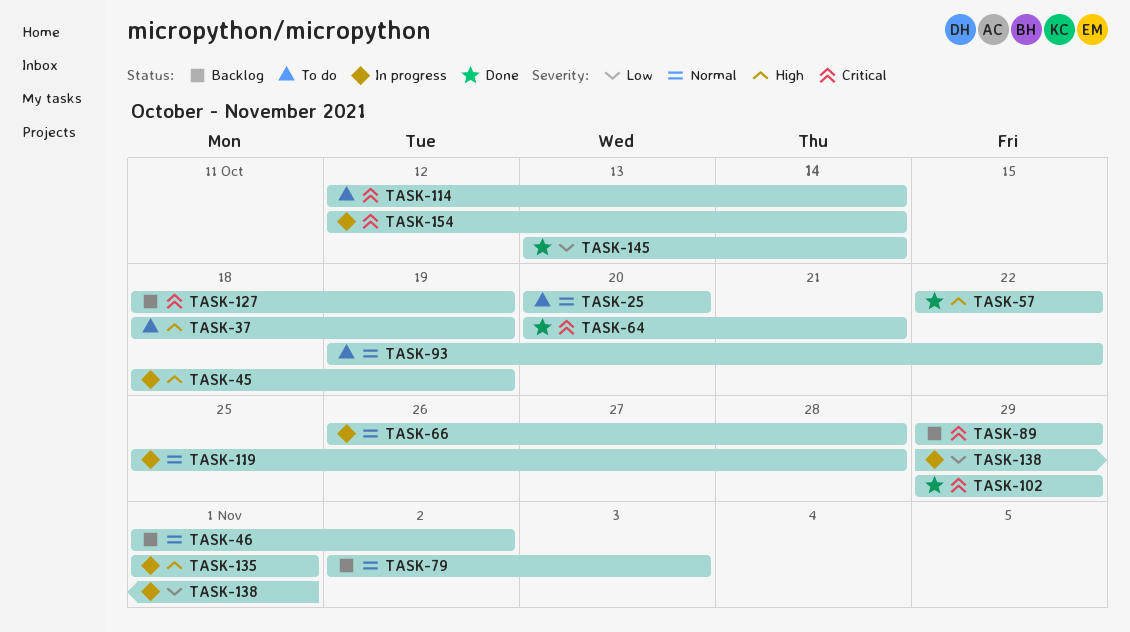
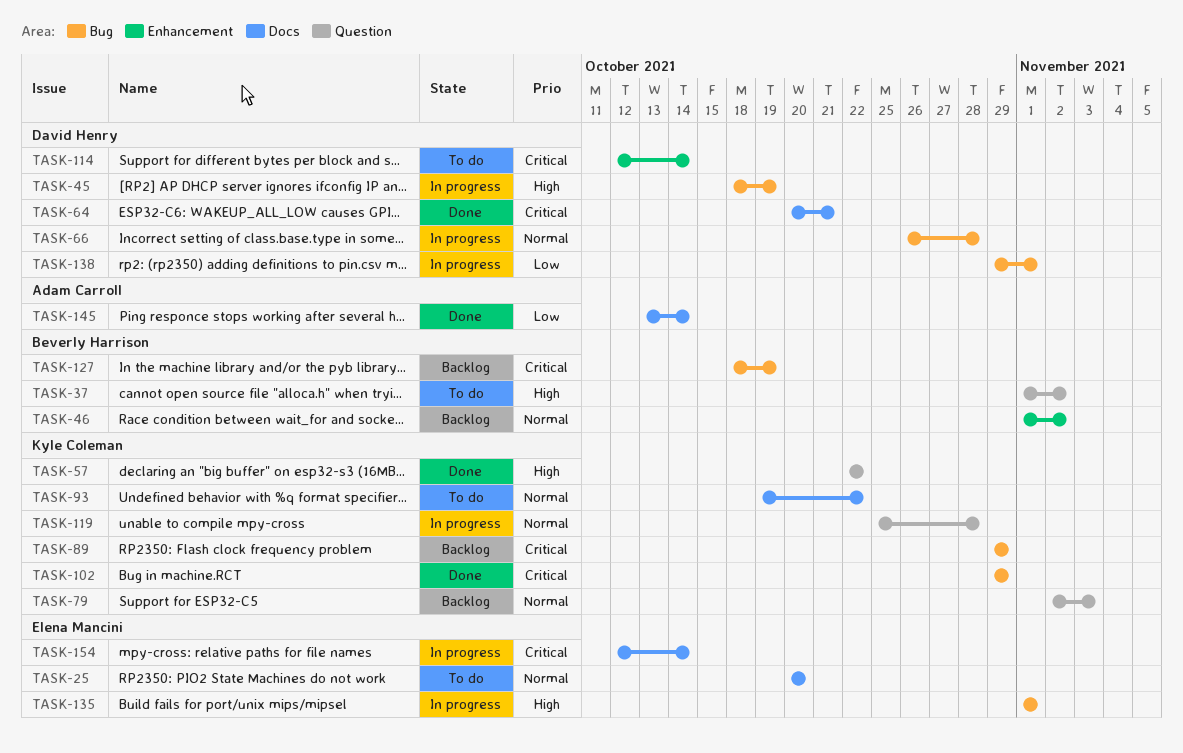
TASK-37, start: Oct 18 -> Nov 1
TASK-37, due: Oct 19 -> Nov 2

